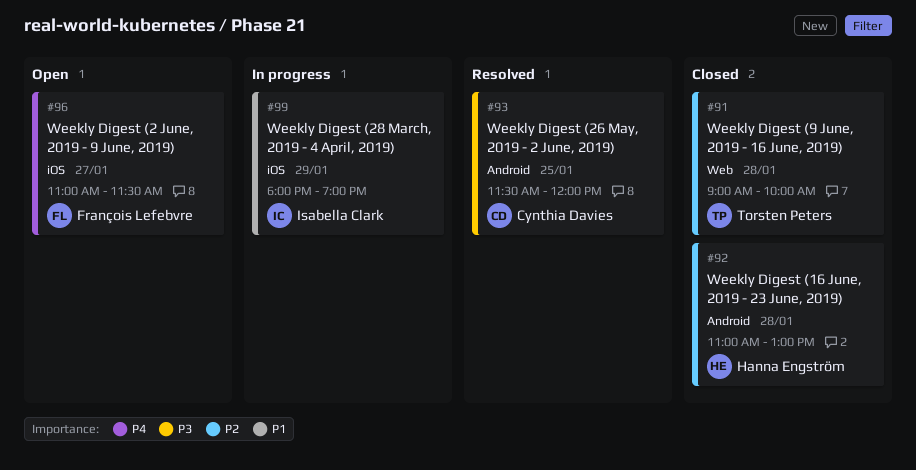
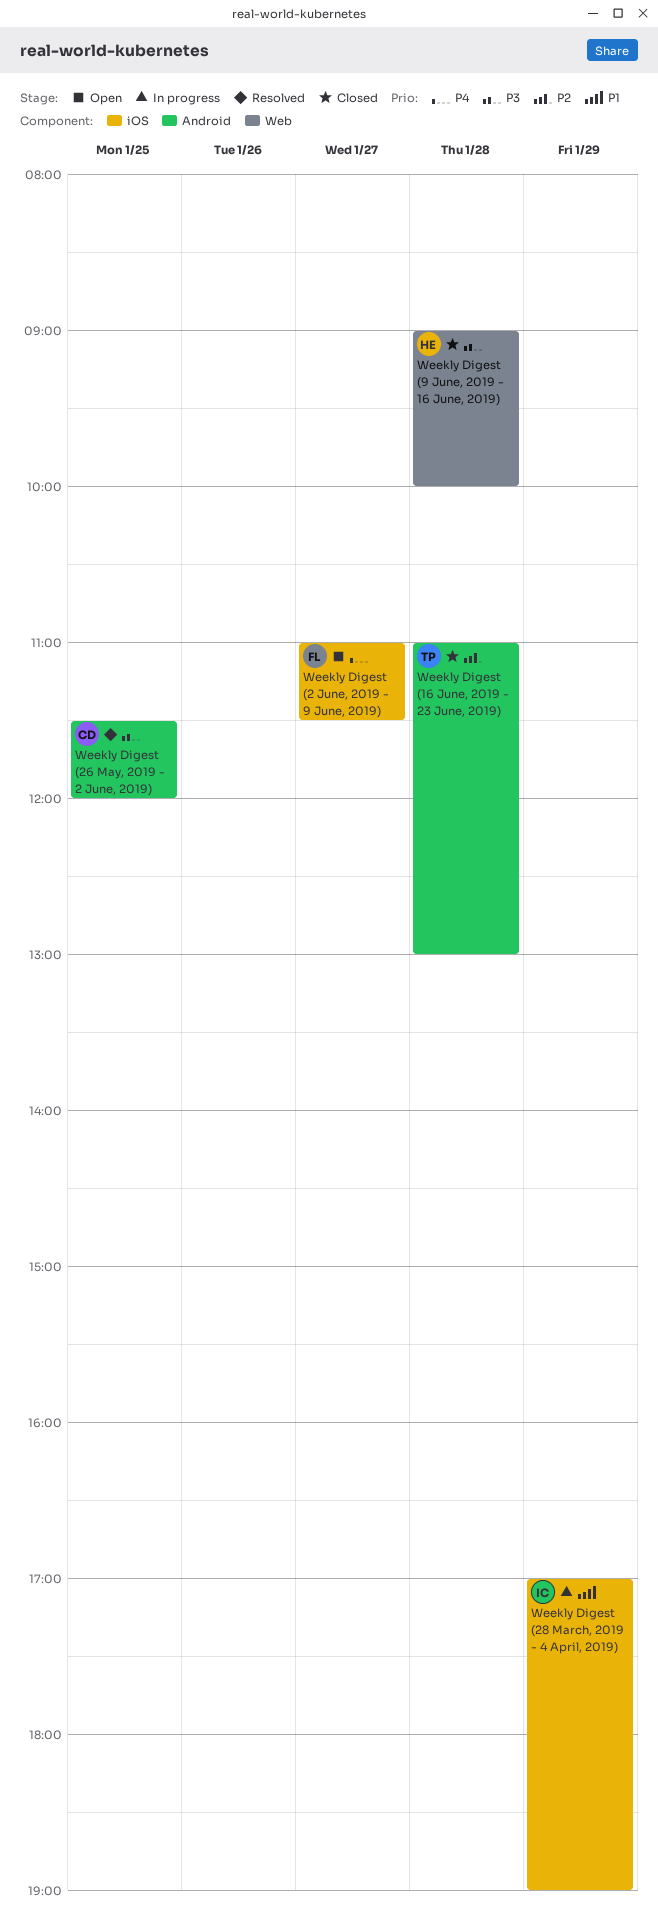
Weekly Digest (16 June, 2019 - 23 June, 2019), owner: Hanna Engström -> Torsten Peters
Weekly Digest (28 March, 2019 - 4 April, 2019), begins: 18:00 -> 17:00
Weekly Digest (9 June, 2019 - 16 June, 2019), owner: Torsten Peters -> Hanna Engström
Weekly Digest (9 June, 2019 - 16 June, 2019), priority: P2 -> P3

